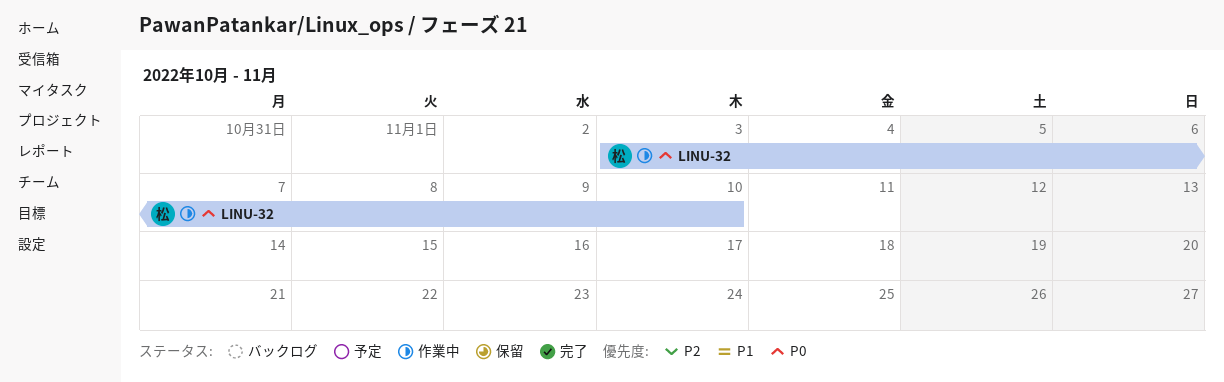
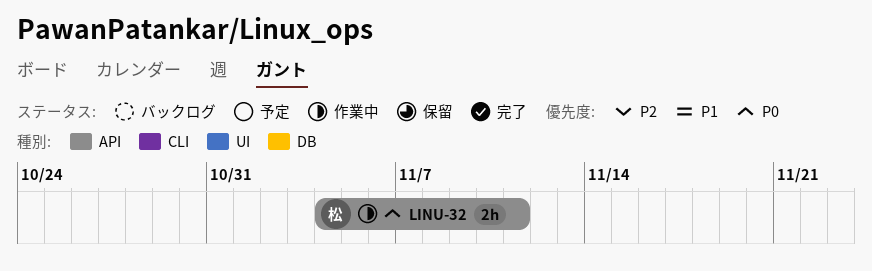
LINU-32, start: Nov 3 -> Nov 4
LINU-32, due: Nov 10 -> Nov 11

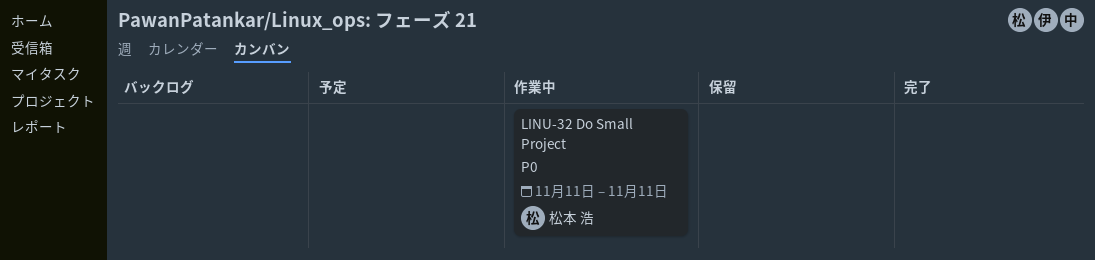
LINU-32, start: Nov 4 -> Nov 11

